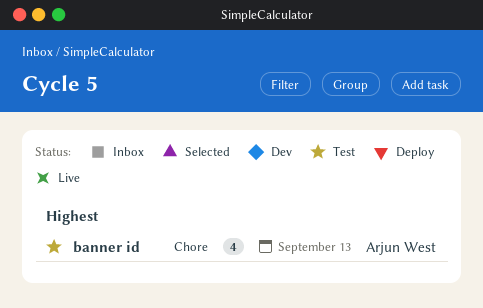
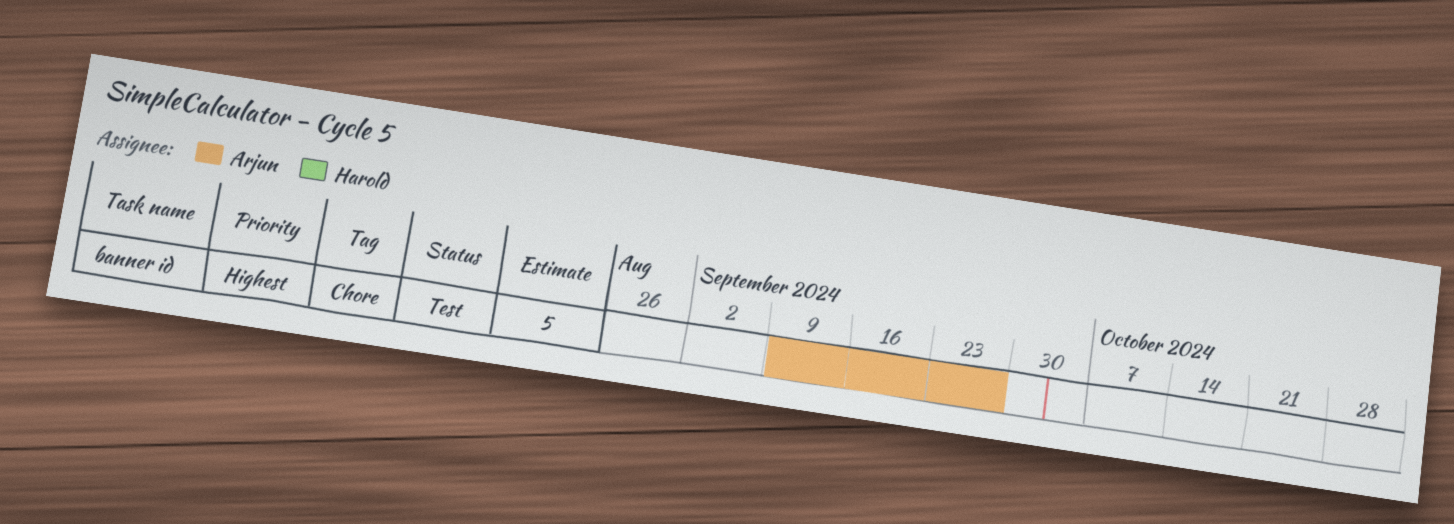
banner id, estimate: 4 -> 5
banner id, due: Sep 13 -> Sep 27

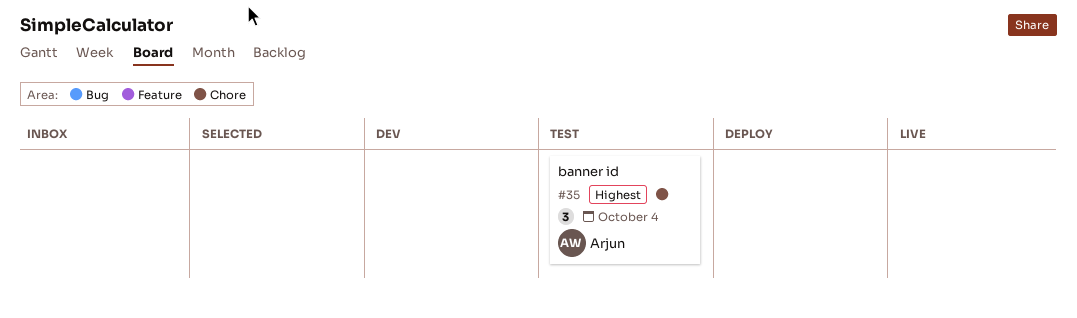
banner id, estimate: 5 -> 3
banner id, due: Sep 27 -> Oct 4

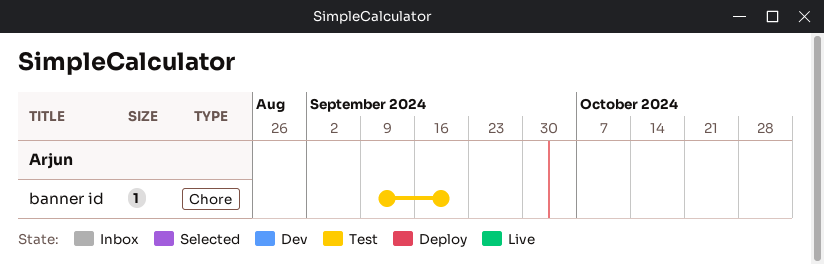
banner id, estimate: 3 -> 1
banner id, due: Oct 4 -> Sep 20

